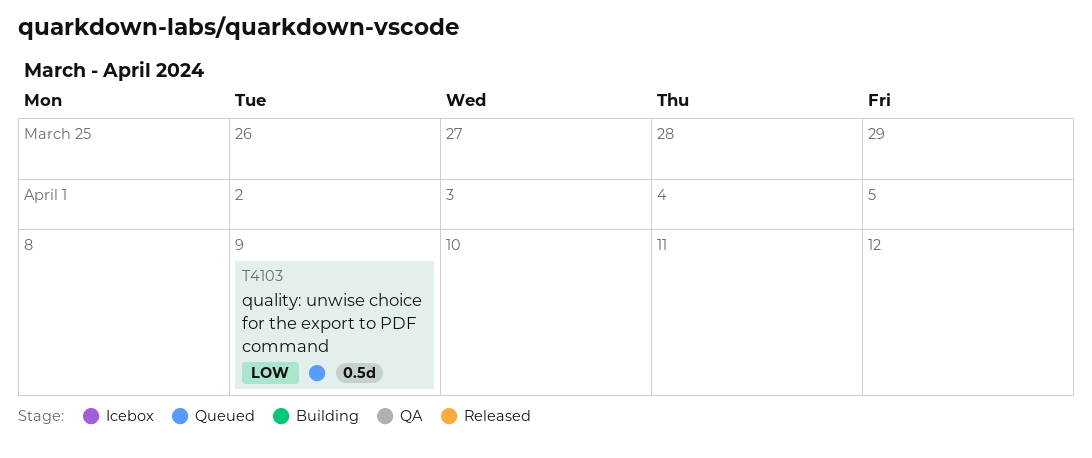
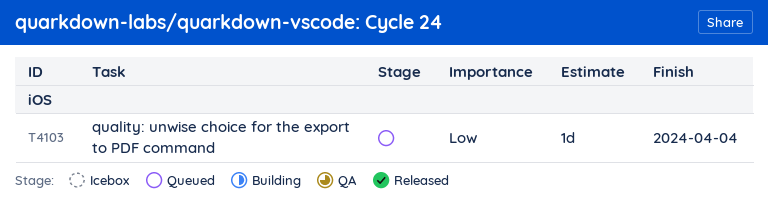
T4103, estimate: 0.5d -> 1d
T4103, due: Apr 9 -> Apr 4

